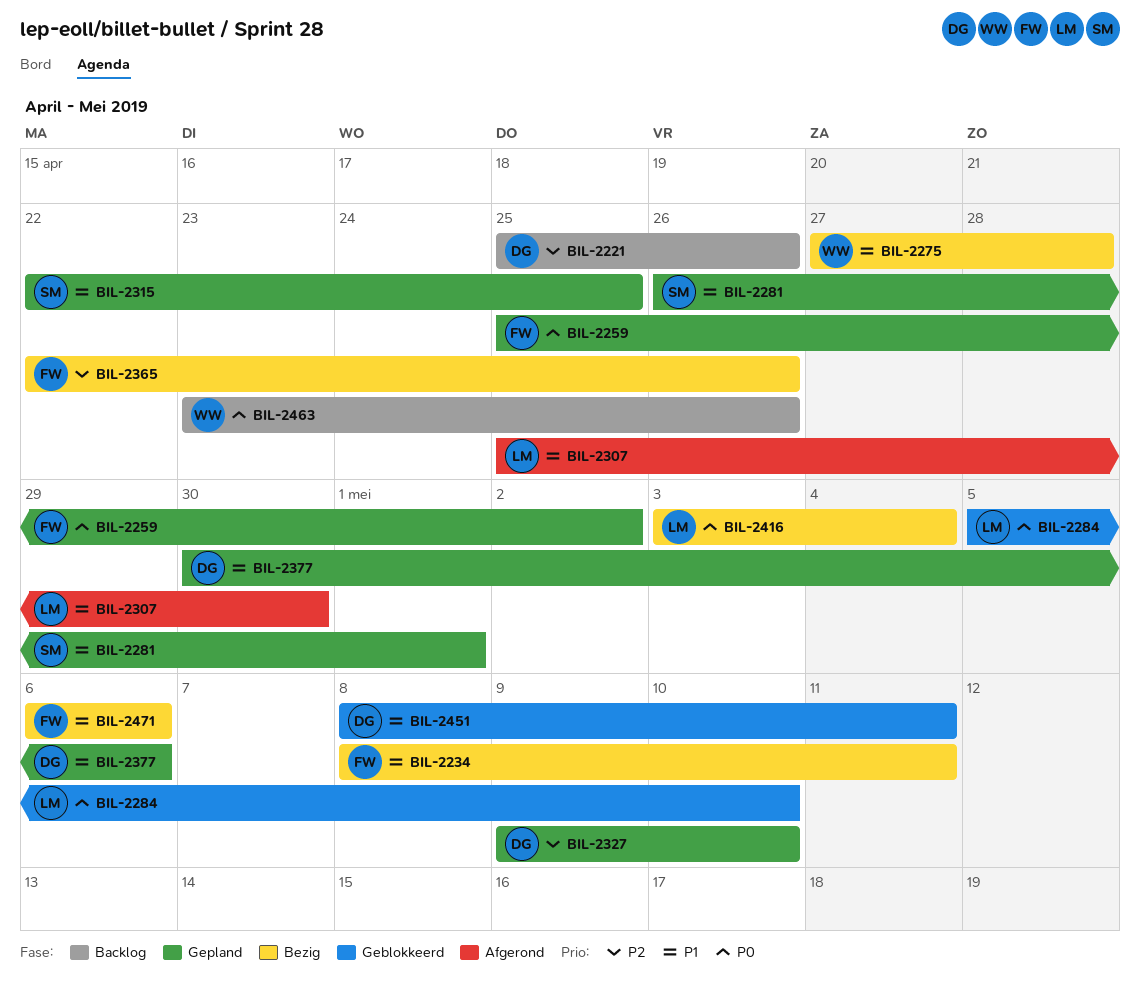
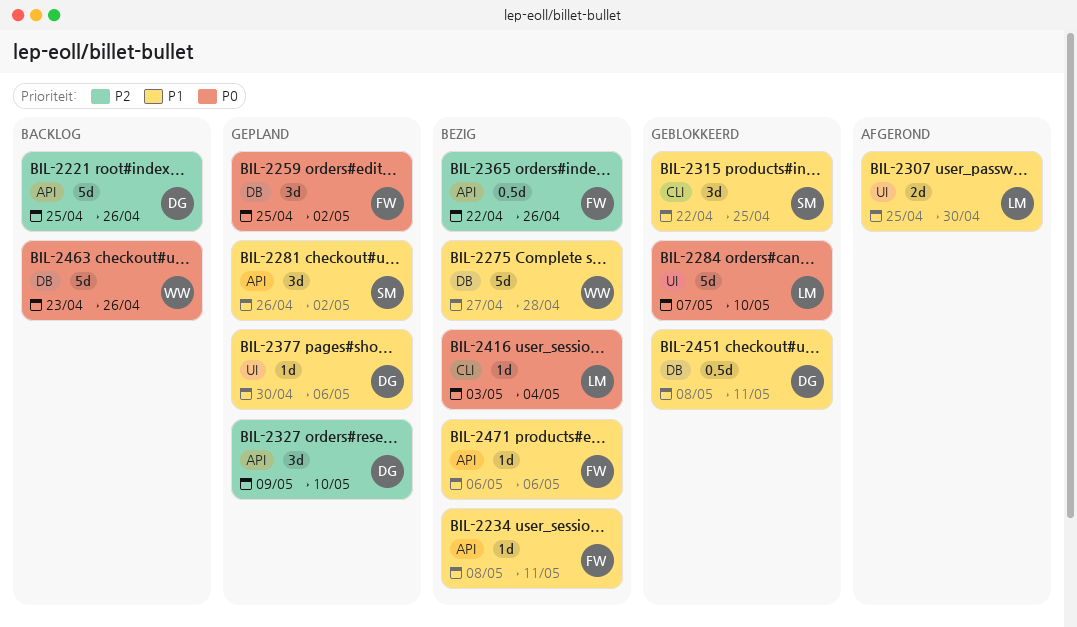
BIL-2281, due: May 1 -> May 2
BIL-2284, start: May 5 -> May 7
BIL-2315, status: Gepland -> Geblokkeerd

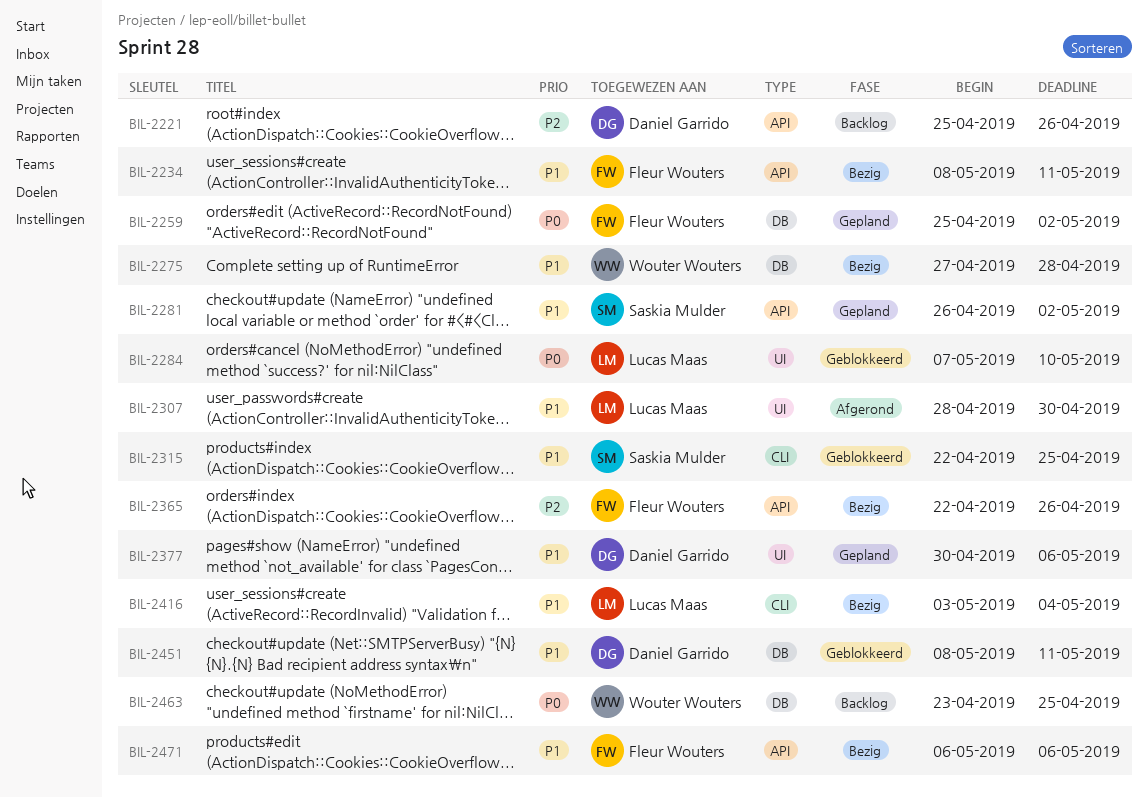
BIL-2307, start: Apr 25 -> Apr 28
BIL-2327: present -> none
BIL-2416, priority: P0 -> P1
BIL-2463, due: Apr 26 -> Apr 25

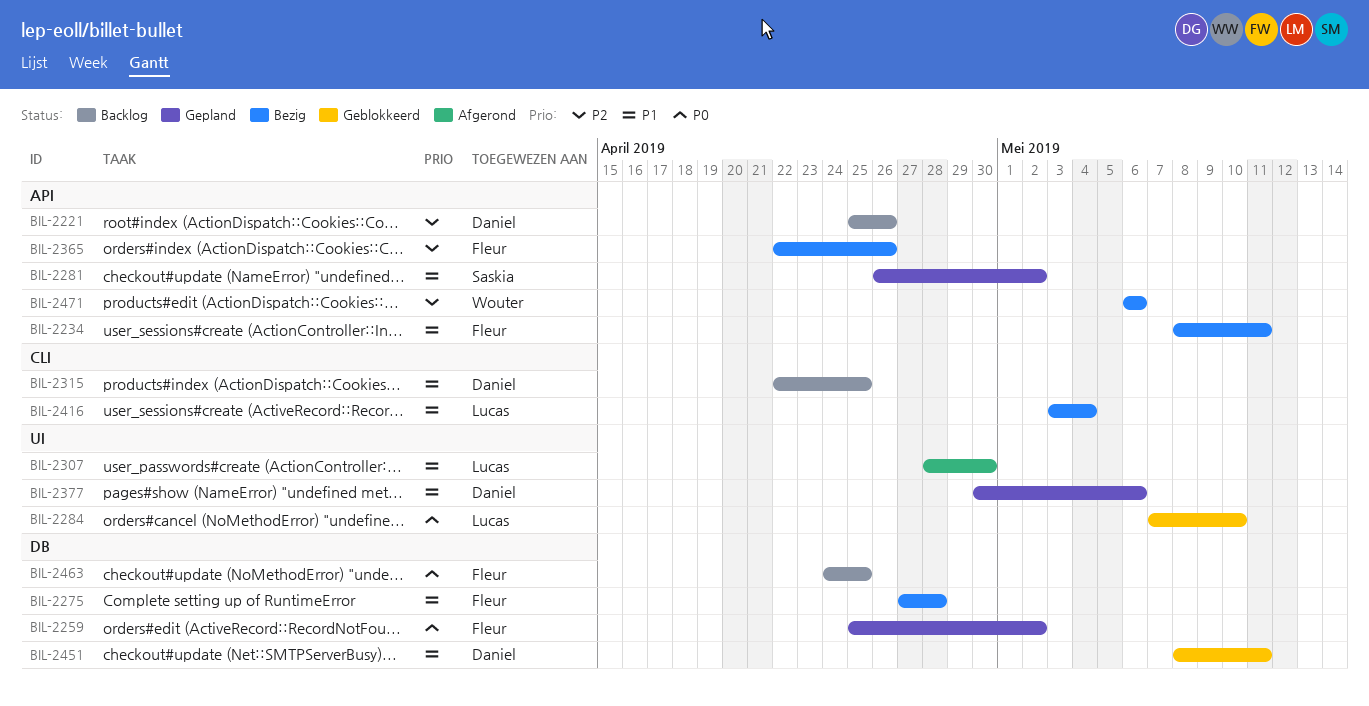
BIL-2275, owner: Wouter Wouters -> Fleur Wouters
BIL-2315, status: Geblokkeerd -> Backlog
BIL-2315, owner: Saskia Mulder -> Daniel Garrido
BIL-2463, owner: Wouter Wouters -> Fleur Wouters
BIL-2463, start: Apr 23 -> Apr 24
BIL-2471, owner: Fleur Wouters -> Wouter Wouters
BIL-2471, priority: P1 -> P2

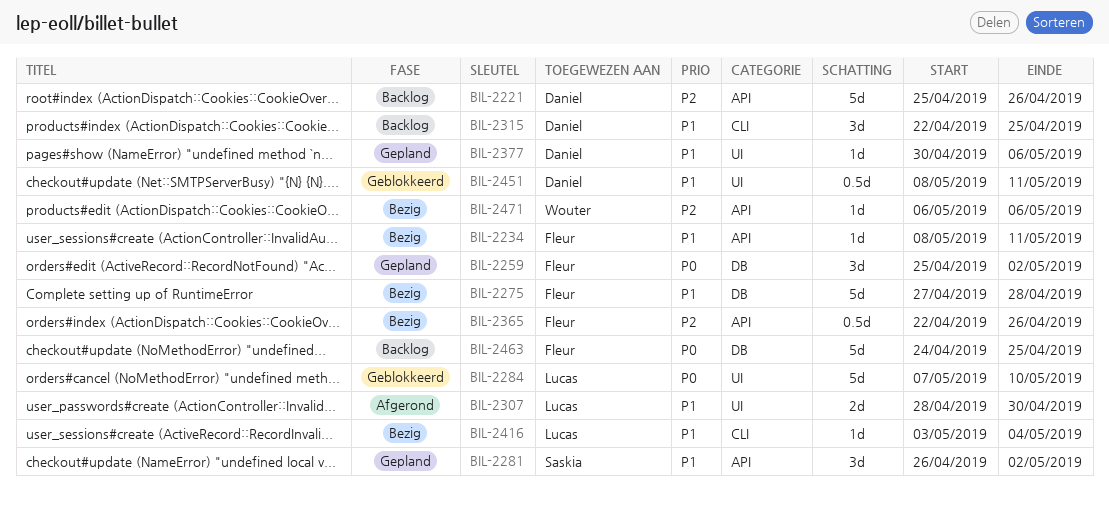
BIL-2451, label: DB -> UI

